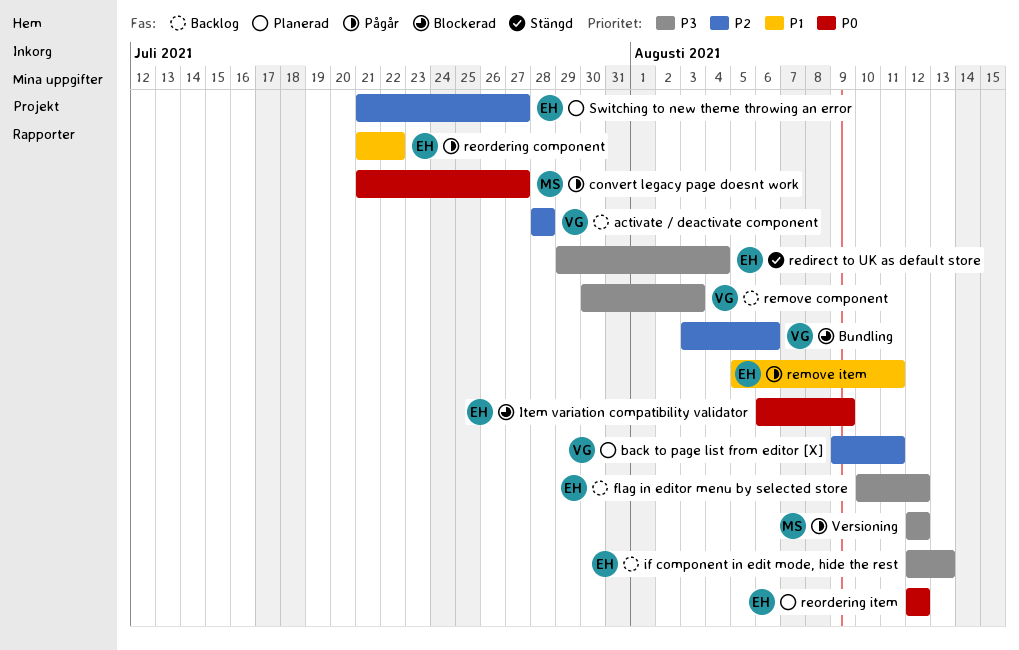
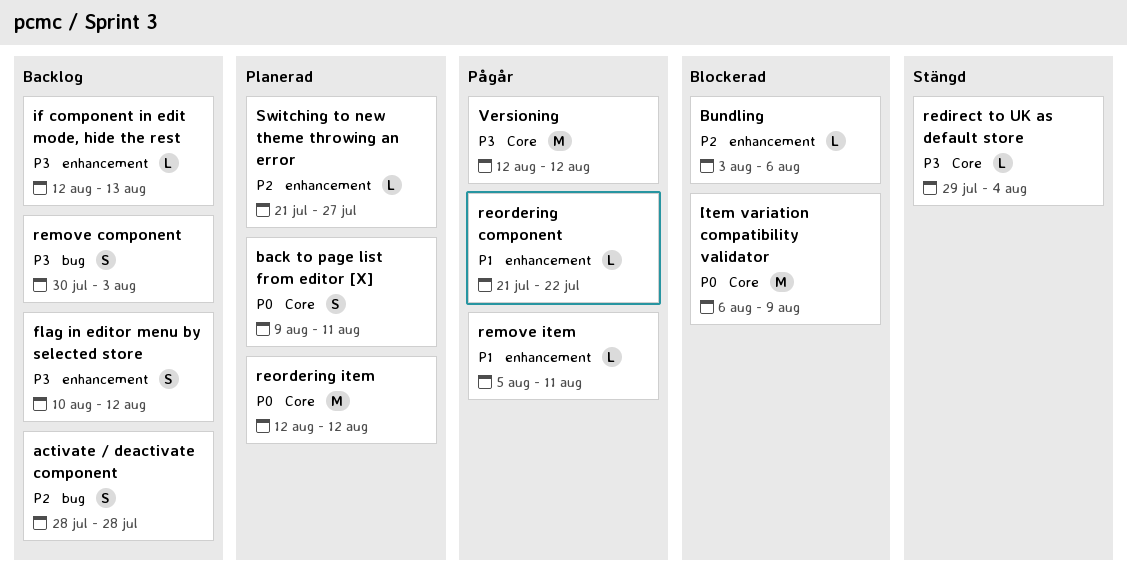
back to page list from editor [X], priority: P2 -> P0
convert legacy page doesnt work: present -> none

